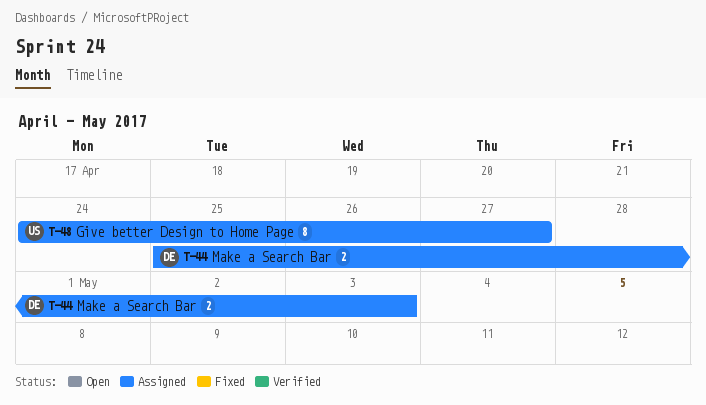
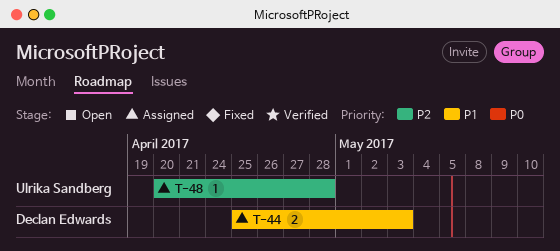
T-48, estimate: 8 -> 1
T-48, start: Apr 24 -> Apr 20
T-48, due: Apr 27 -> Apr 28

